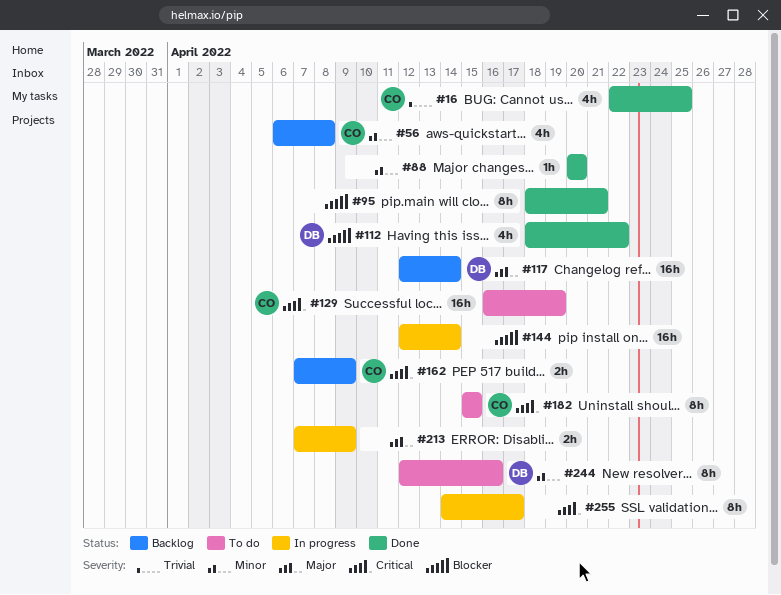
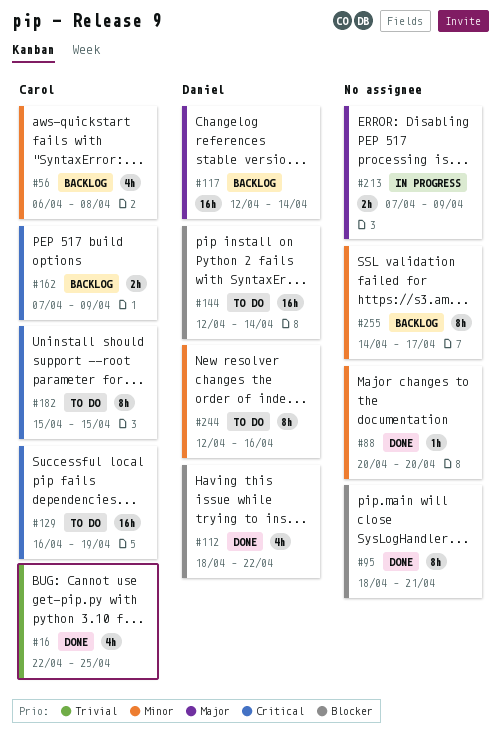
#144, status: In progress -> To do
#144, owner: none -> Daniel
#255, status: In progress -> Backlog
#255, priority: Critical -> Minor

